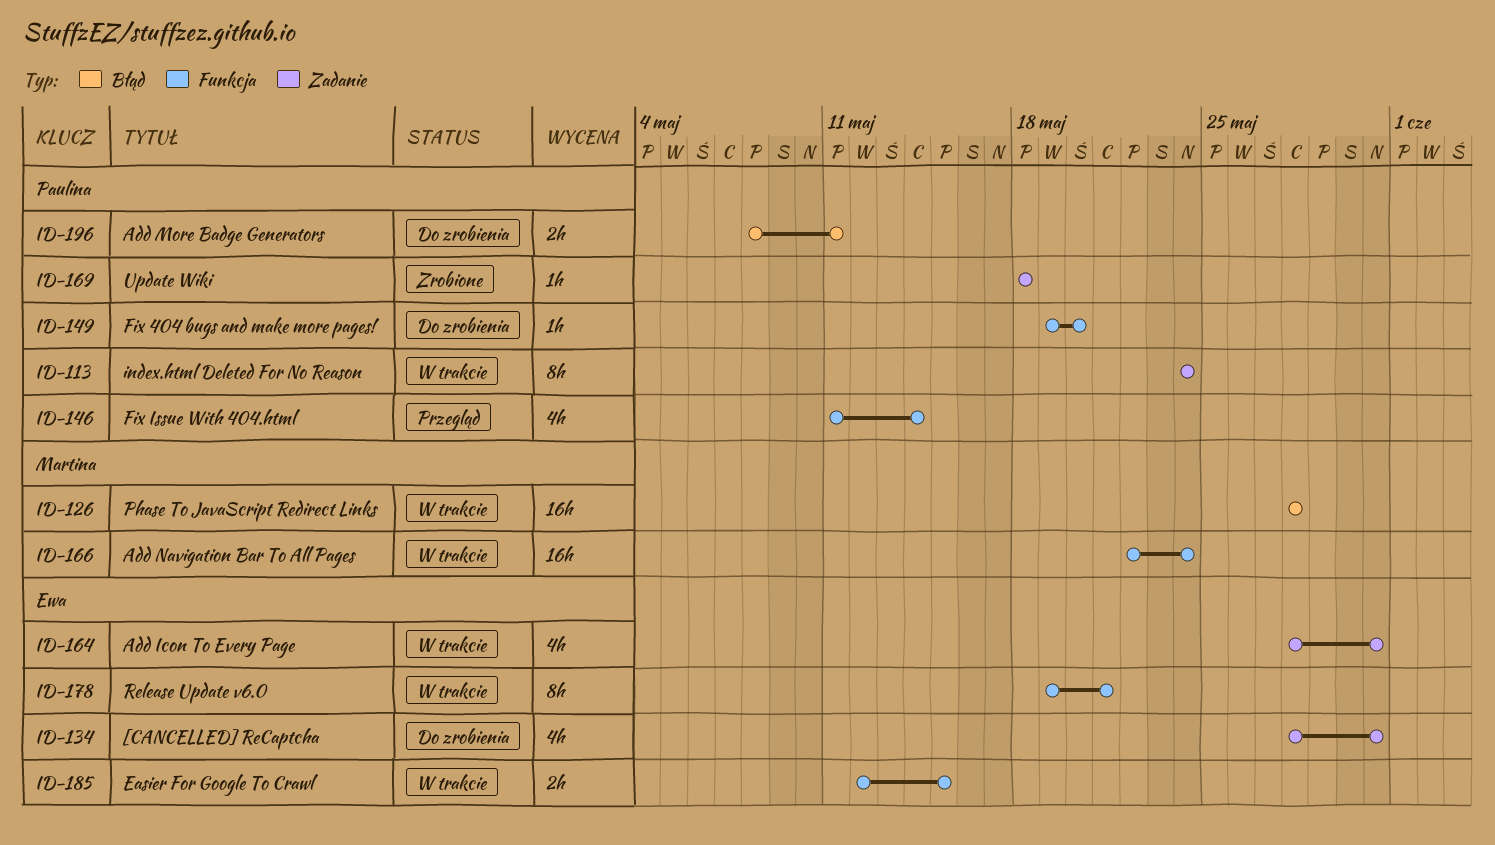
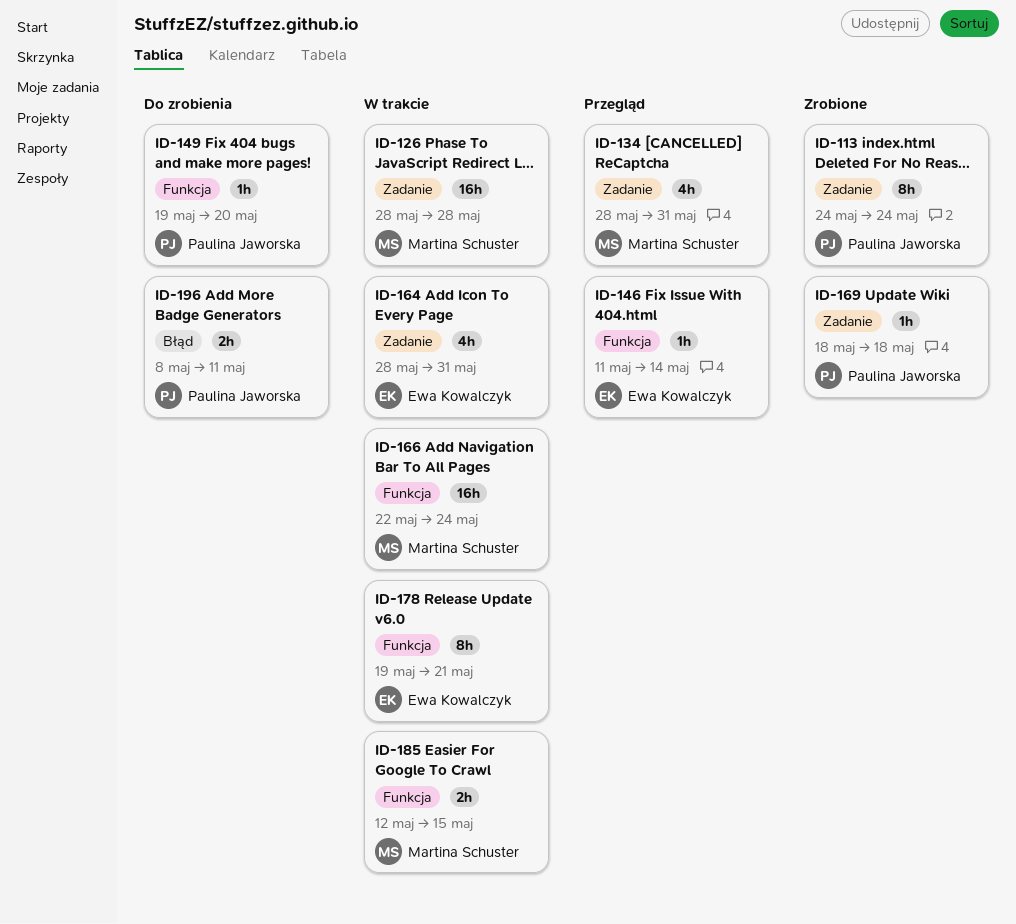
ID-113, status: W trakcie -> Zrobione
ID-126, label: Błąd -> Zadanie
ID-134, status: Do zrobienia -> Przegląd
ID-134, owner: Ewa Kowalczyk -> Martina Schuster
ID-146, owner: Paulina Jaworska -> Ewa Kowalczyk
ID-146, estimate: 4h -> 1h
ID-185, owner: Ewa Kowalczyk -> Martina Schuster

